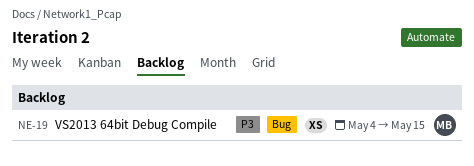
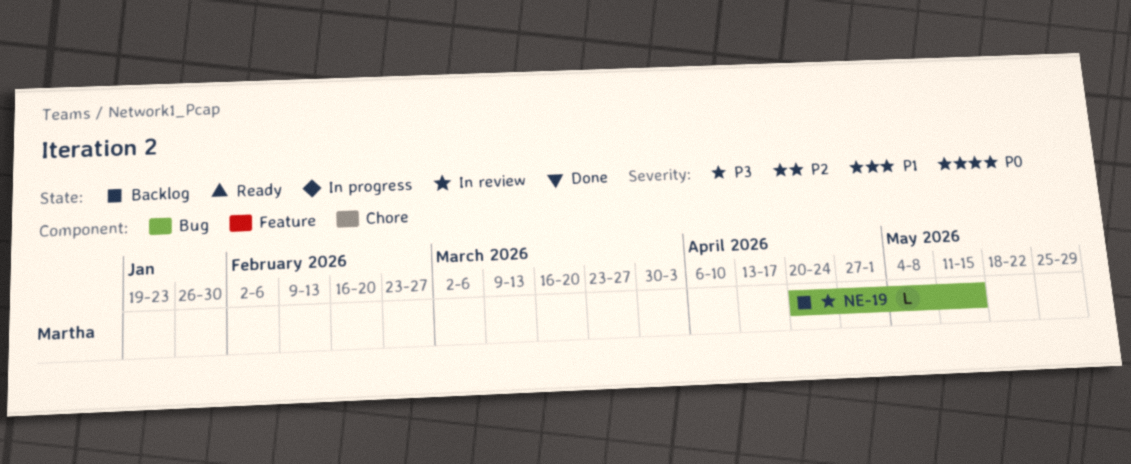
NE-19, estimate: XS -> L
NE-19, start: May 4 -> Apr 20

